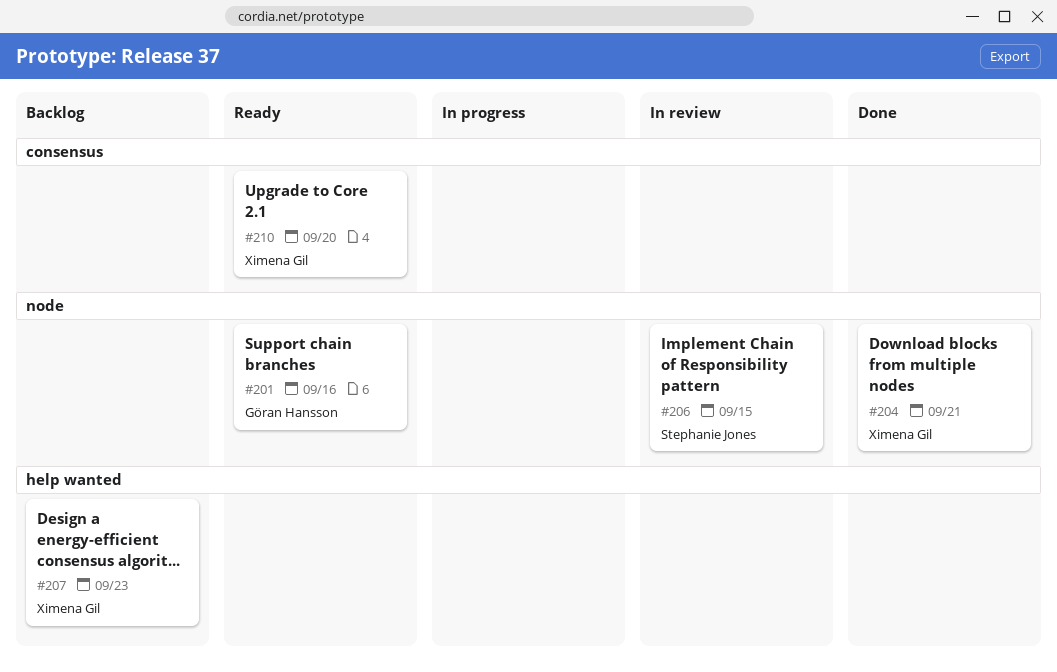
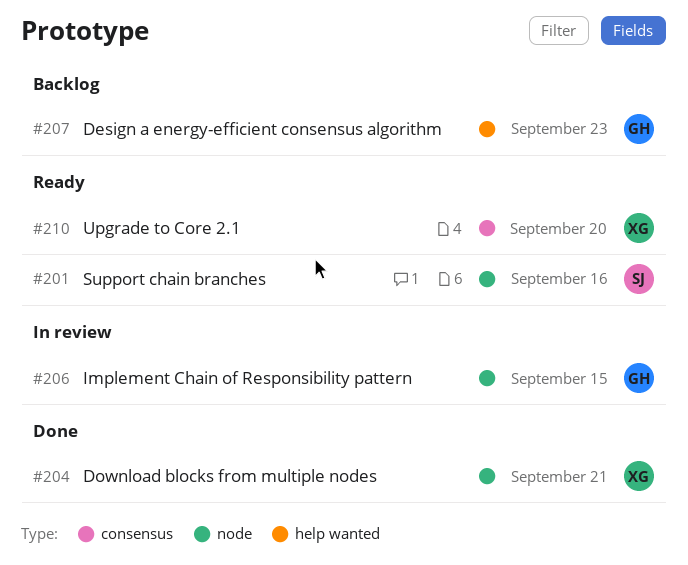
#201, owner: Göran Hansson -> Stephanie Jones
#206, owner: Stephanie Jones -> Göran Hansson
#207, owner: Ximena Gil -> Göran Hansson

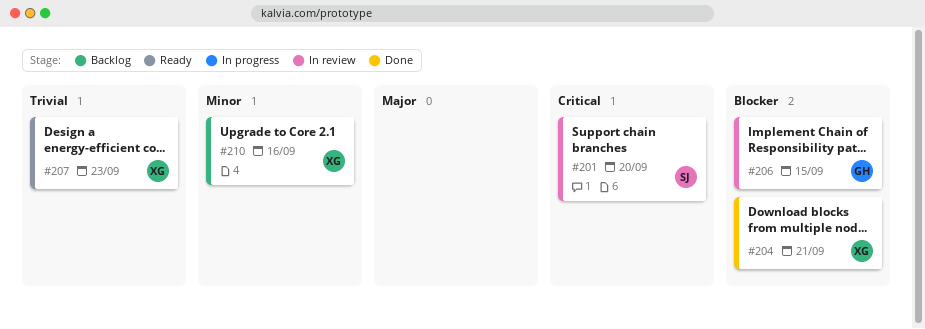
#201, status: Ready -> In review
#201, due: Sep 16 -> Sep 20
#207, status: Backlog -> Ready
#207, owner: GH -> XG
#210, status: Ready -> Backlog
#210, due: Sep 20 -> Sep 16

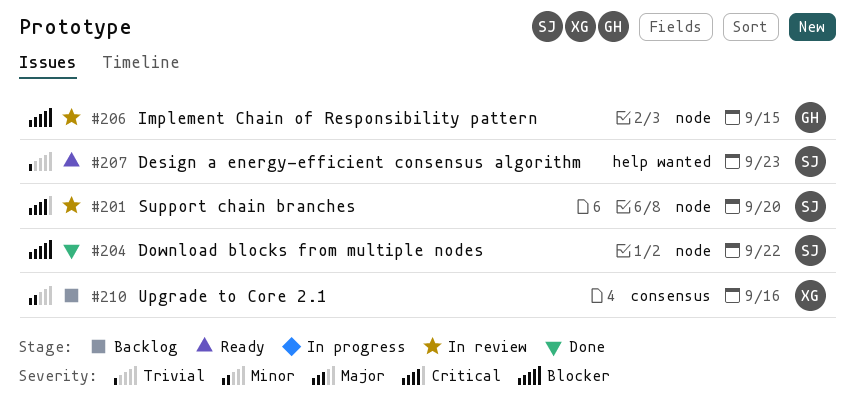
#204, owner: XG -> SJ
#204, due: Sep 21 -> Sep 22
#207, owner: XG -> SJ

